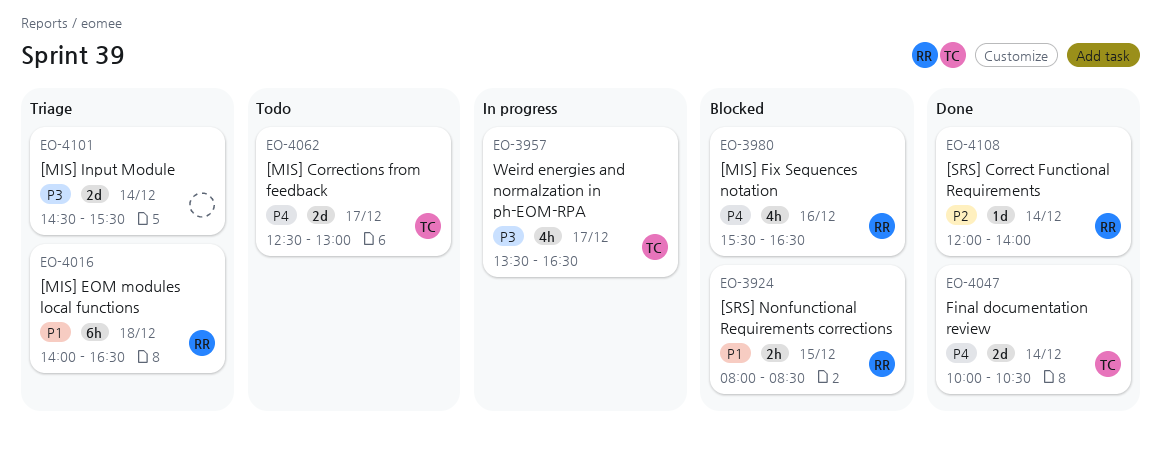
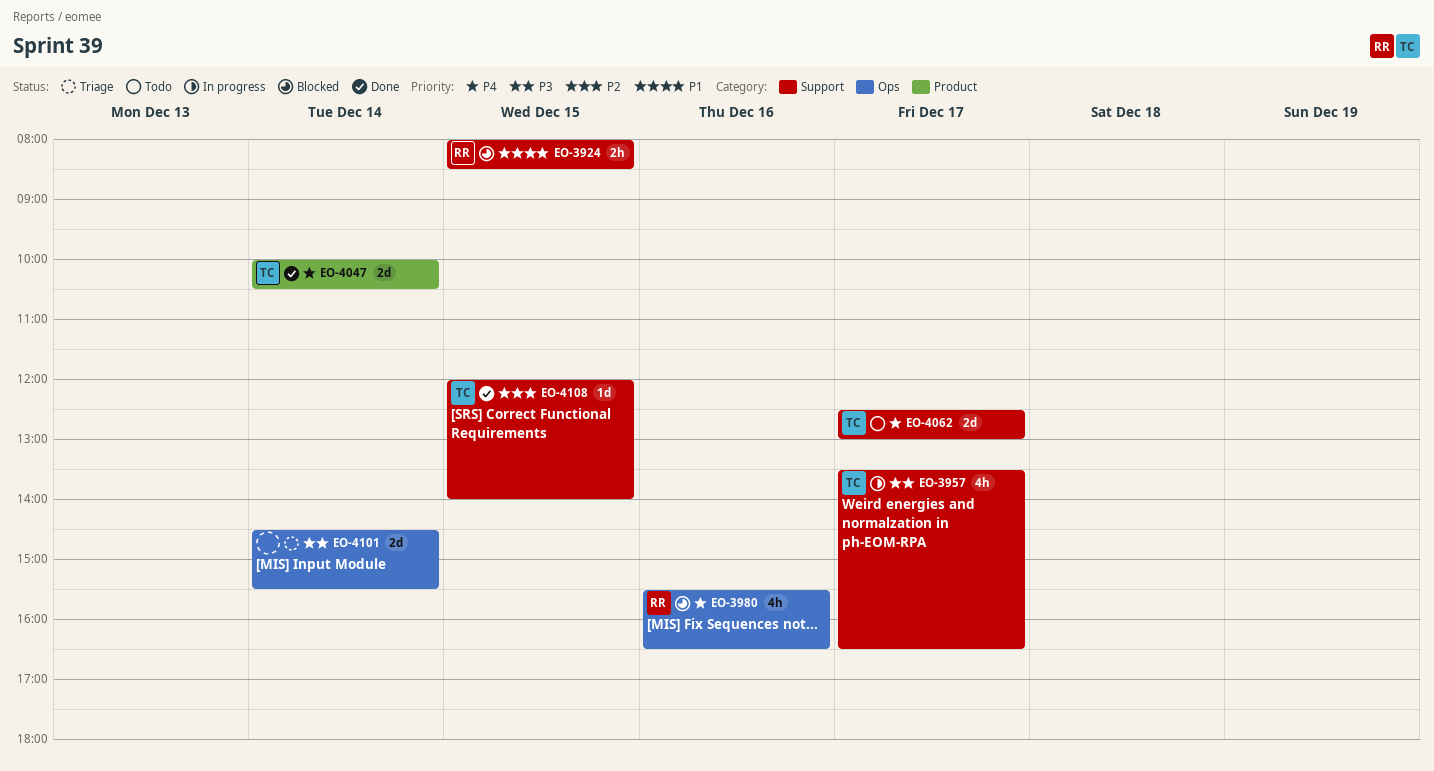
EO-4016: present -> none
EO-4108, owner: RR -> TC
EO-4108, day: Dec 14 -> Dec 15

